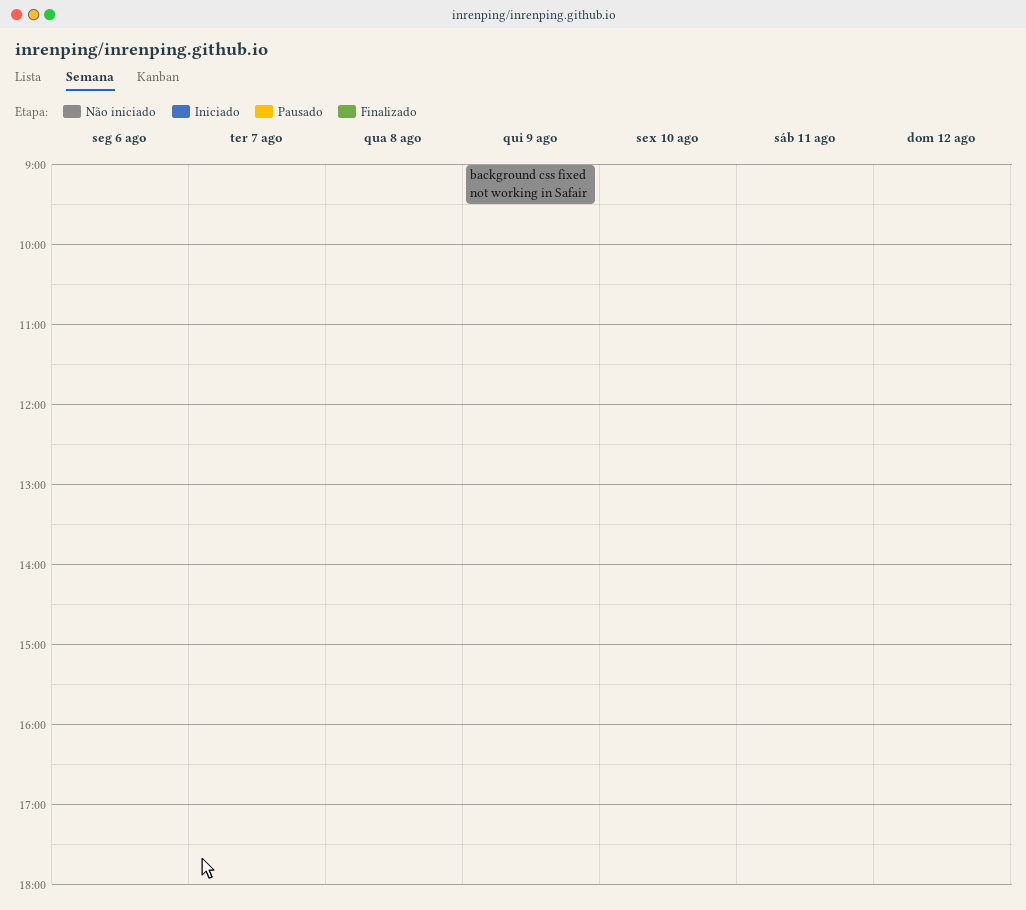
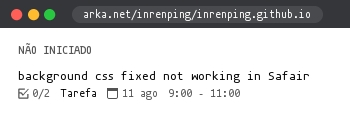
background css fixed not working in Safair, day: Aug 9 -> Aug 11
background css fixed not working in Safair, ends: 09:30 -> 11:00

